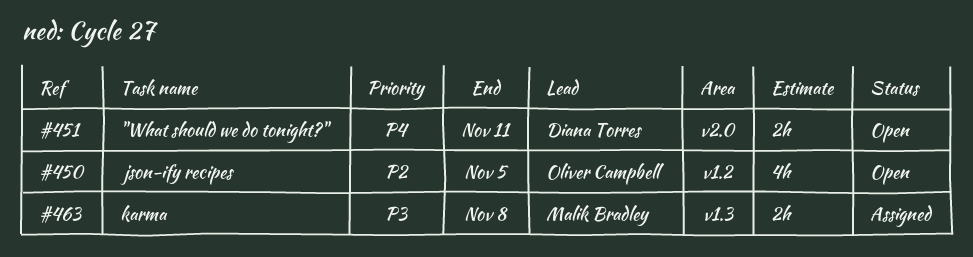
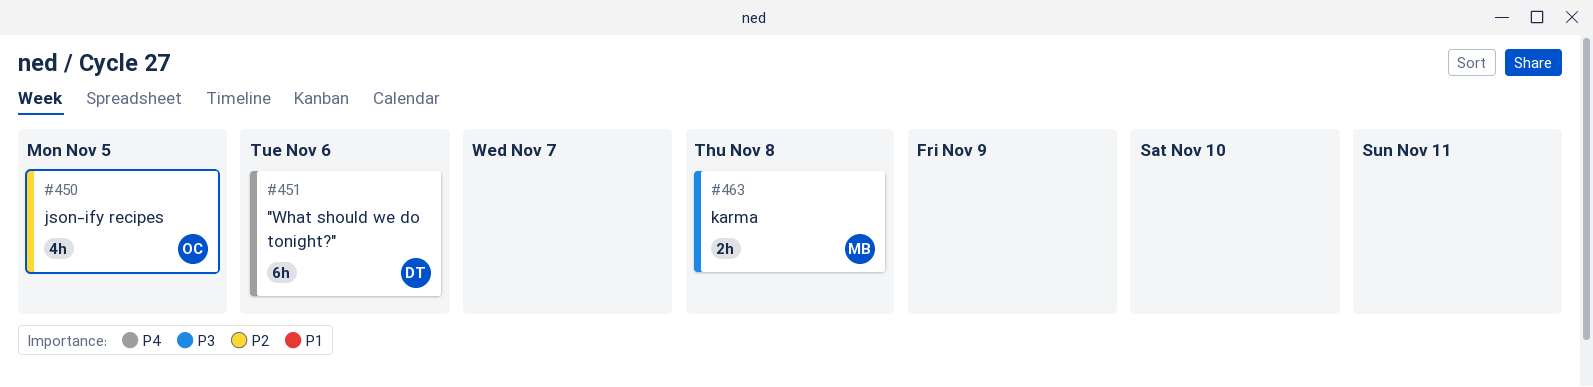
#451, estimate: 2h -> 6h
#451, due: Nov 11 -> Nov 6

